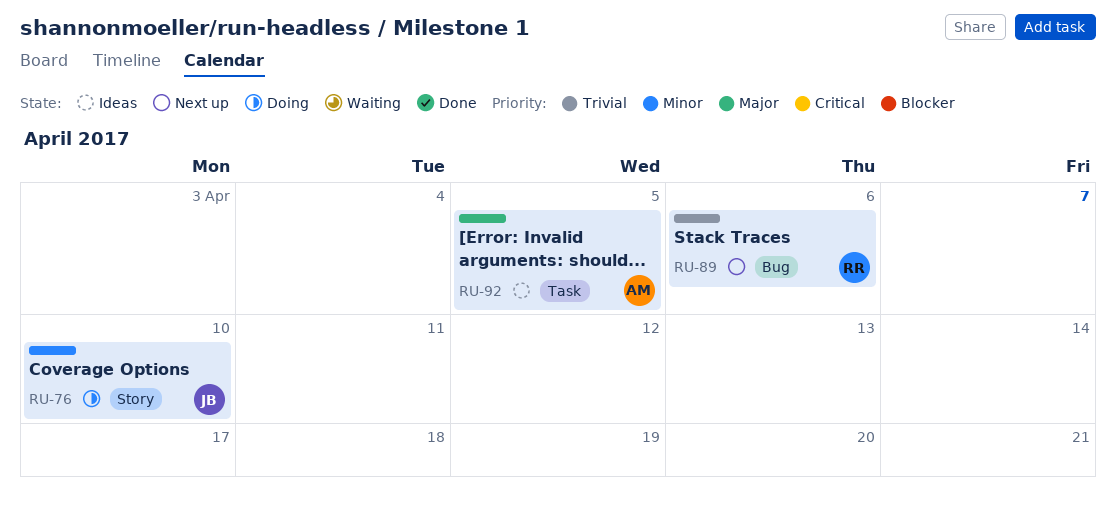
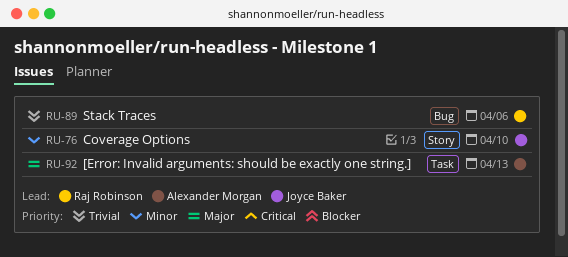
RU-92, due: Apr 5 -> Apr 13

